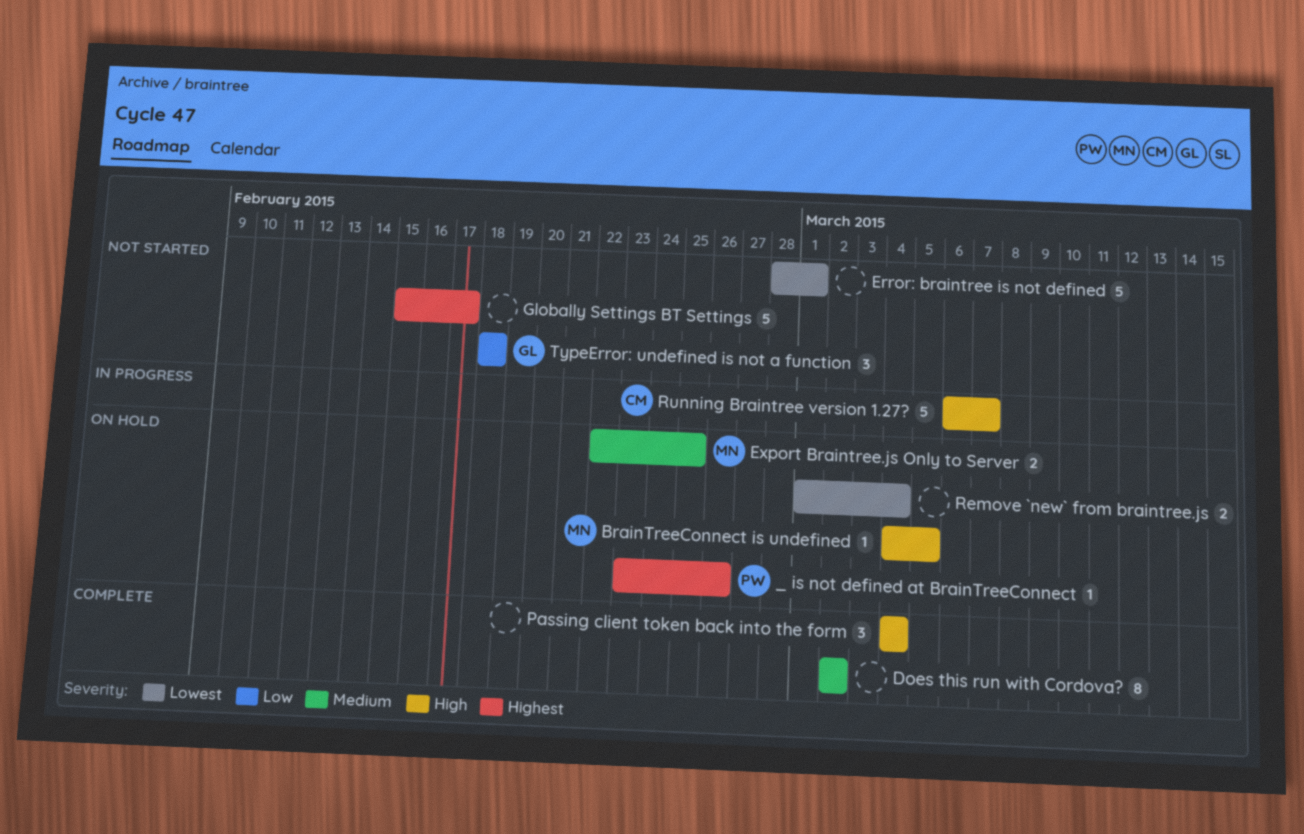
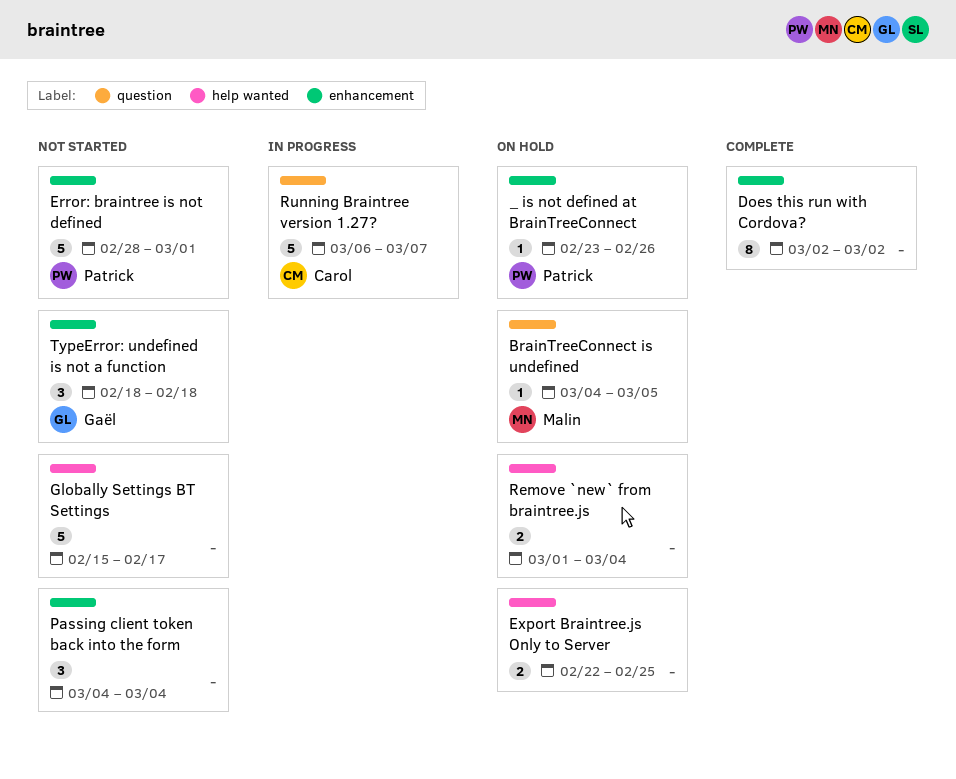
Error: braintree is not defined, owner: none -> Patrick
Export Braintree.js Only to Server, owner: Malin -> none
Passing client token back into the form, status: Complete -> Not started

